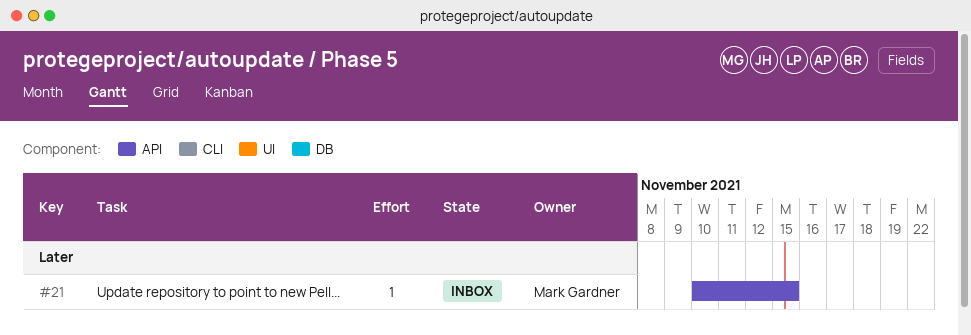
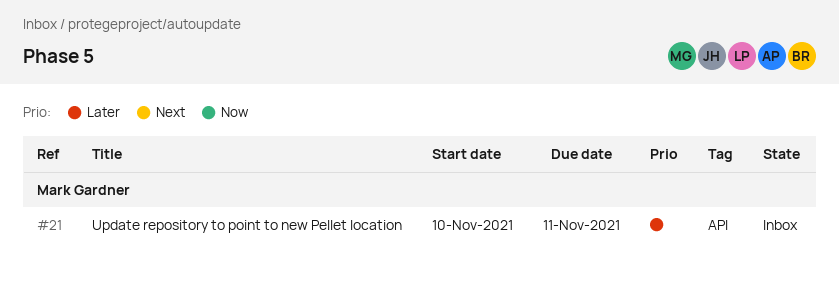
#21, due: Nov 15 -> Nov 11

